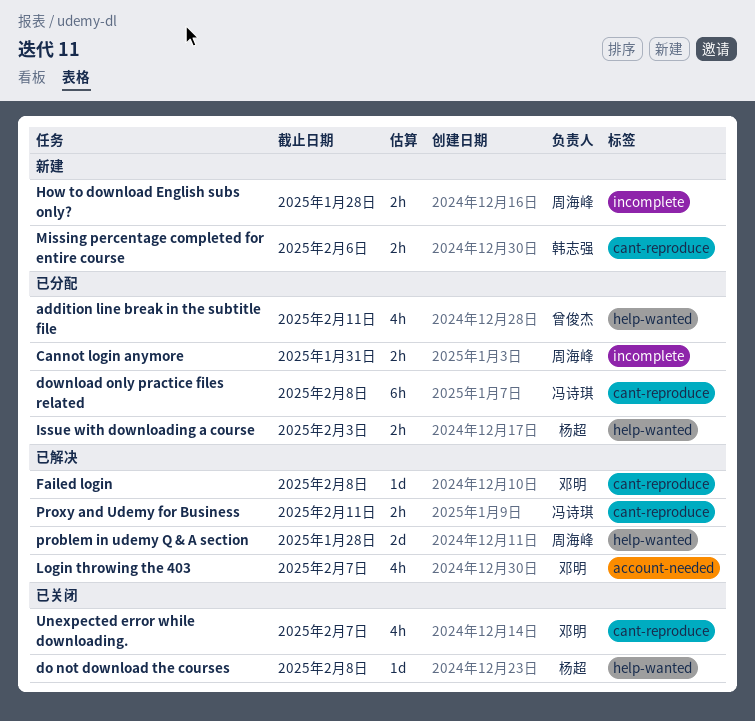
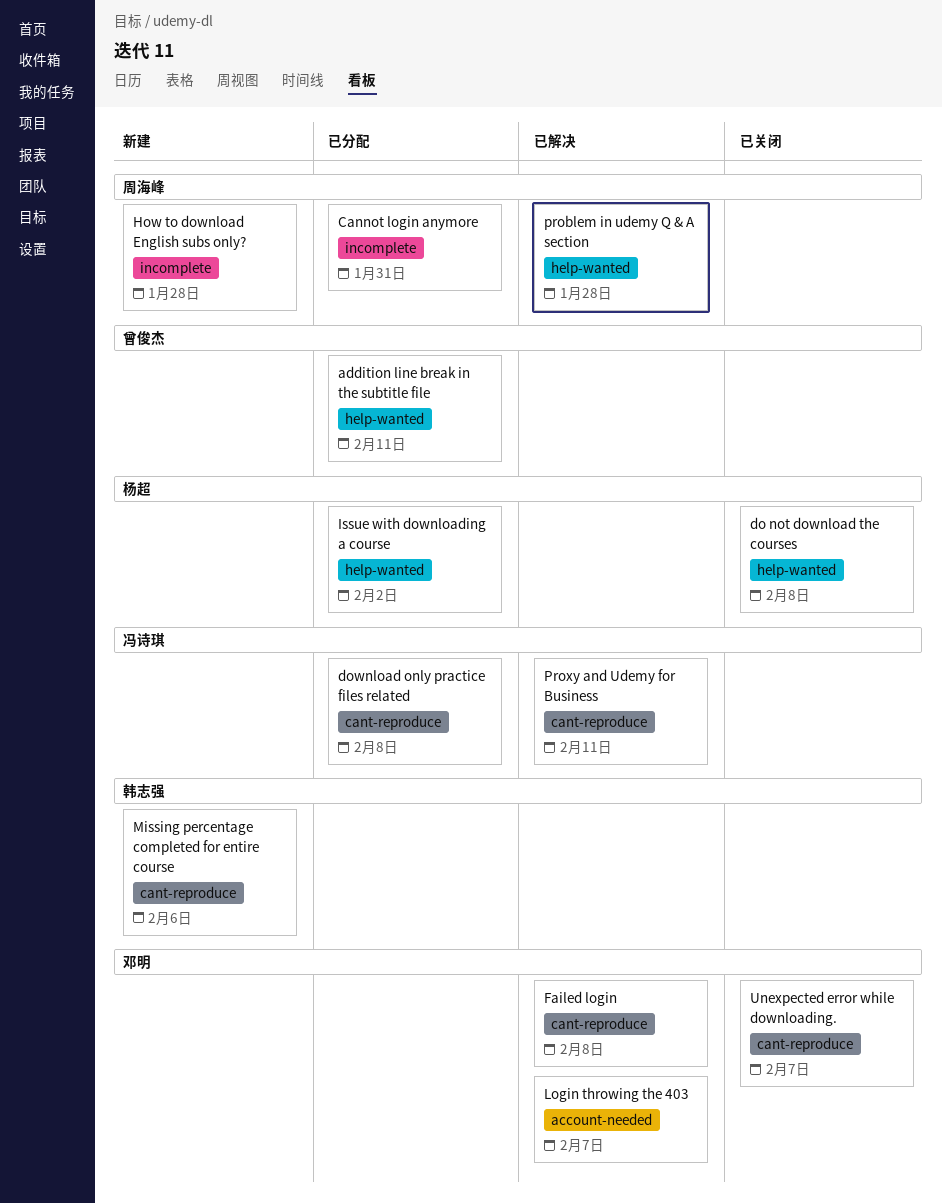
Issue with downloading a course, due: Feb 3 -> Feb 2

